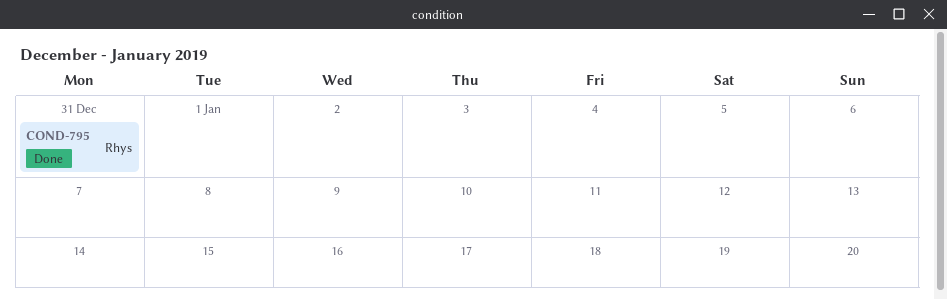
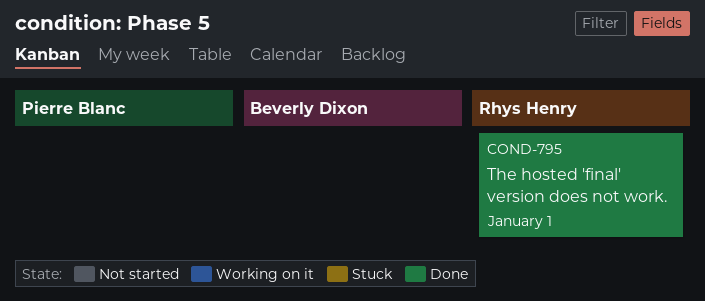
COND-795, due: Dec 31 -> Jan 1

